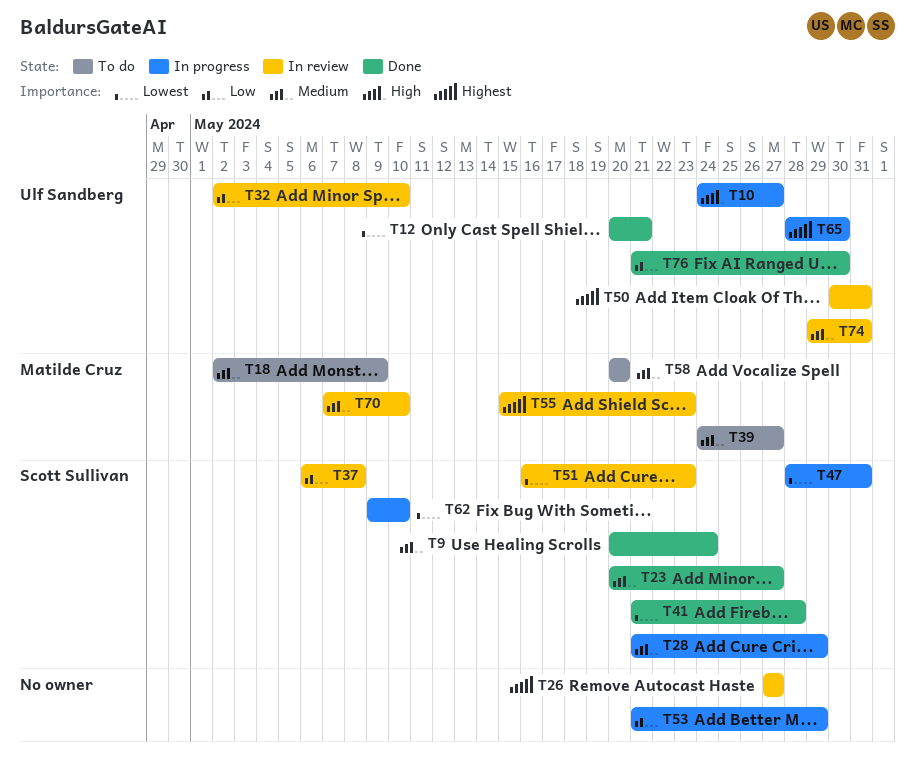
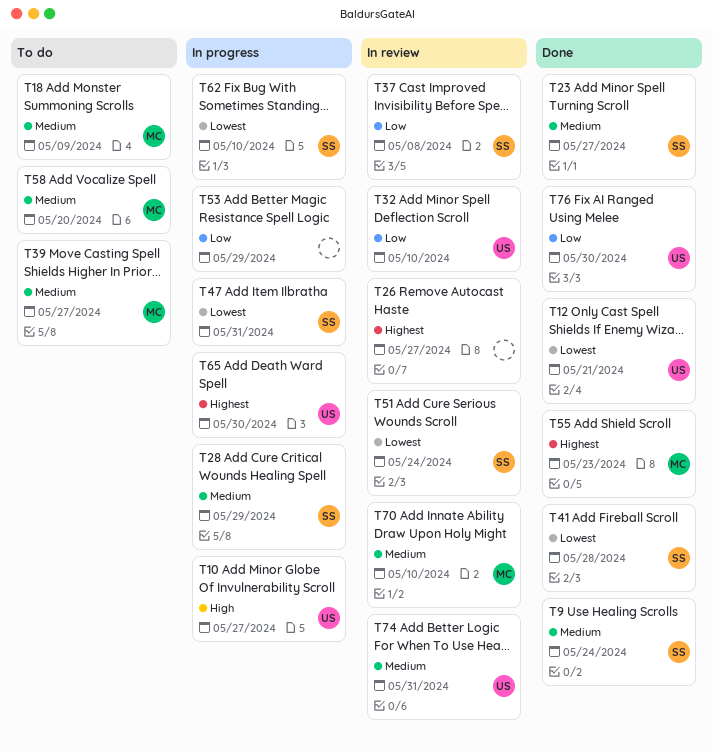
T50: present -> none
T51, due: May 23 -> May 24
T55, status: In review -> Done

